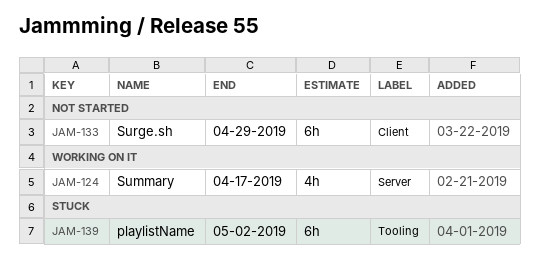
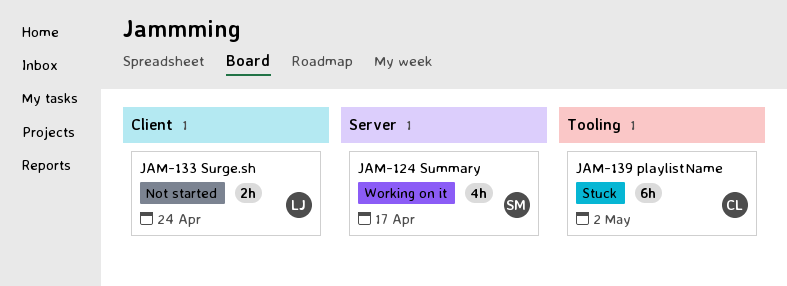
JAM-133, estimate: 6h -> 2h
JAM-133, due: Apr 29 -> Apr 24

